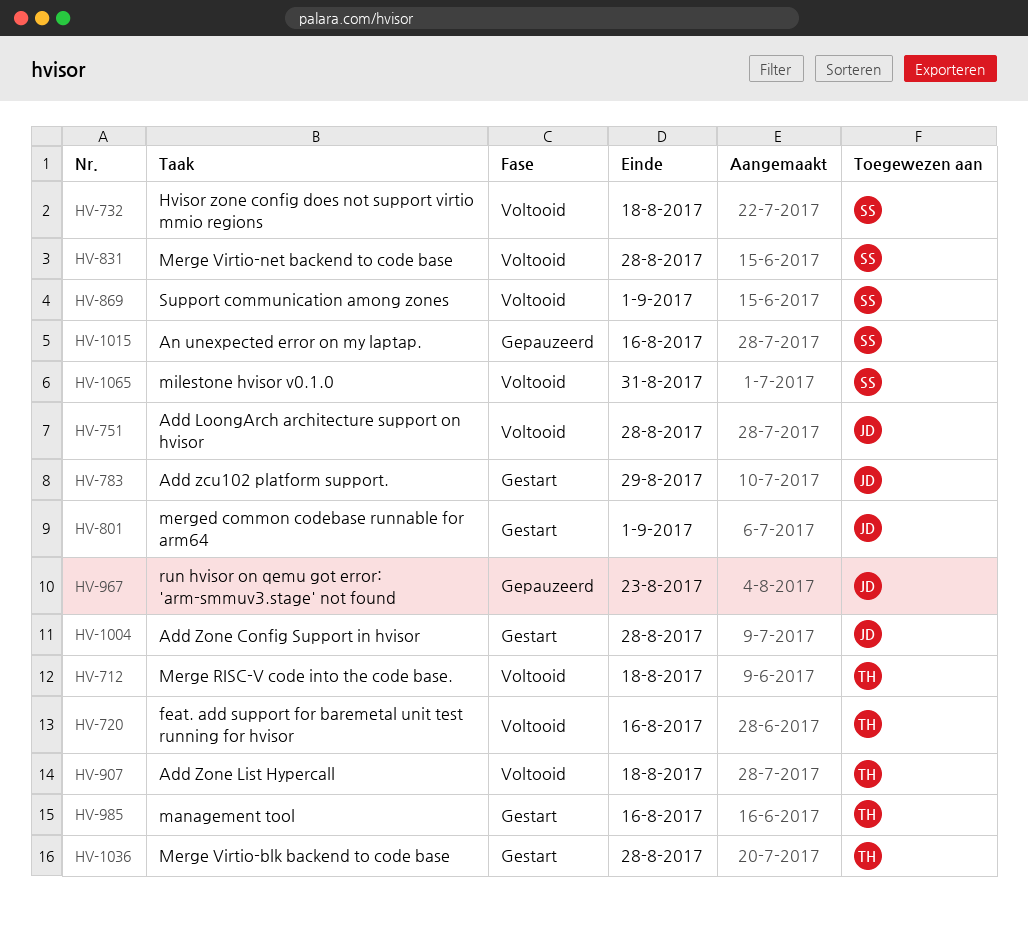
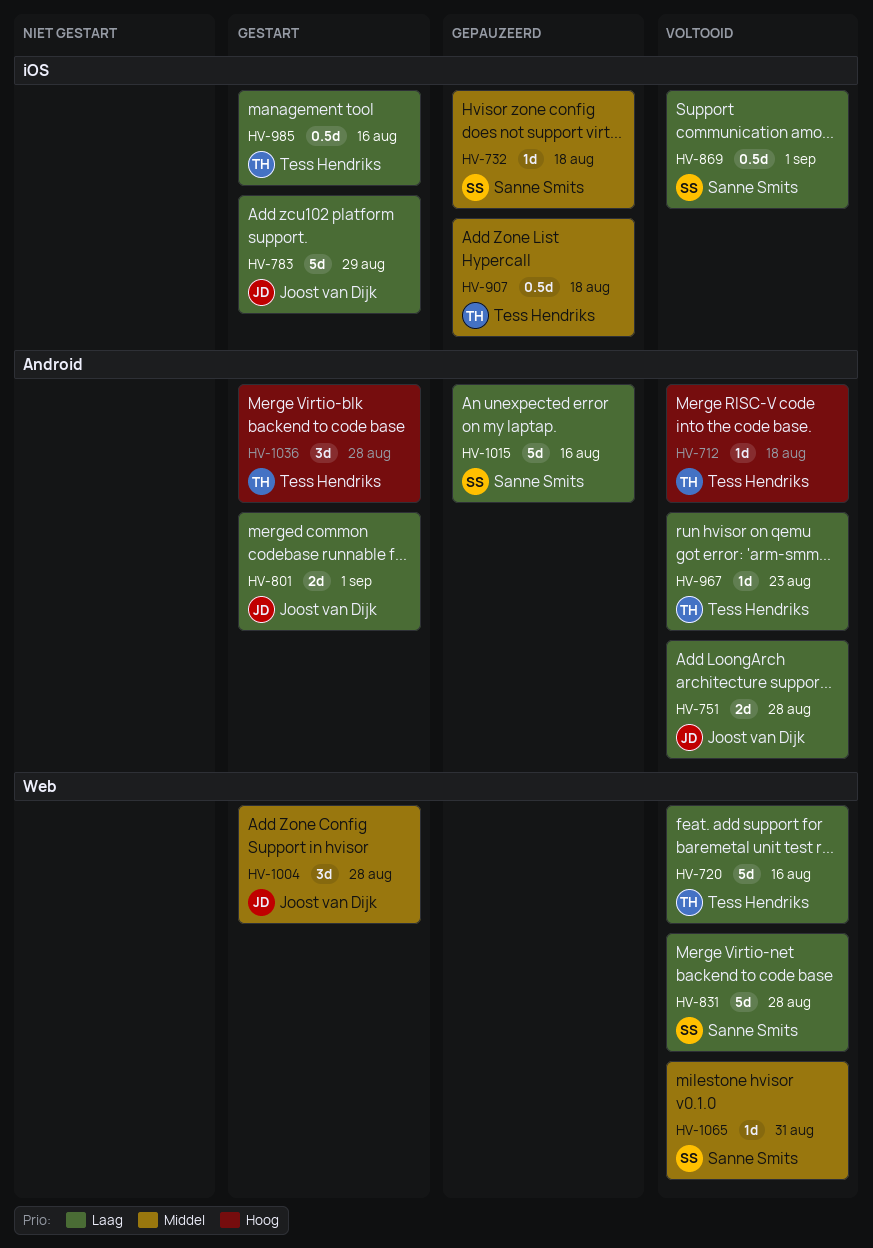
HV-732, status: Voltooid -> Gepauzeerd
HV-907, status: Voltooid -> Gepauzeerd
HV-967, status: Gepauzeerd -> Voltooid
HV-967, owner: Joost van Dijk -> Tess Hendriks

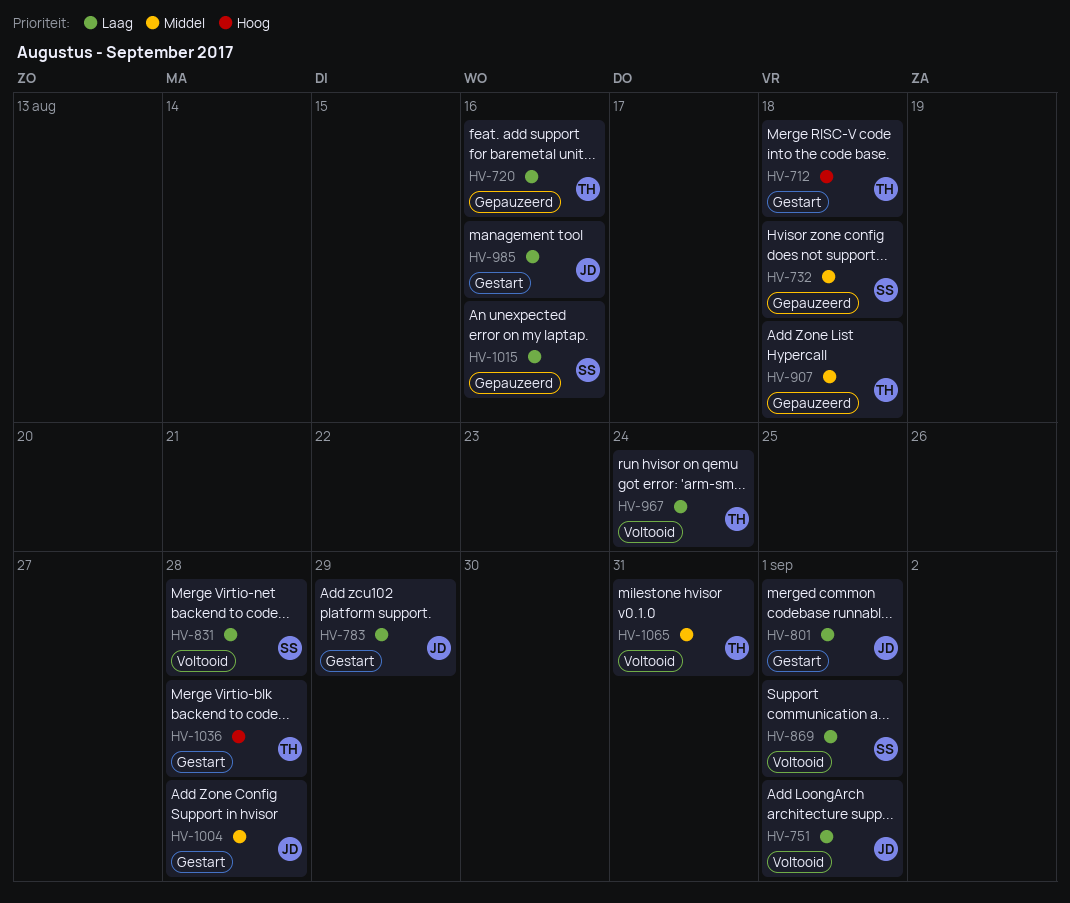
HV-712, status: Voltooid -> Gestart
HV-720, status: Voltooid -> Gepauzeerd
HV-751, due: Aug 28 -> Sep 1
HV-967, due: Aug 23 -> Aug 24
HV-985, owner: Tess Hendriks -> Joost van Dijk
HV-1065, owner: Sanne Smits -> Tess Hendriks

